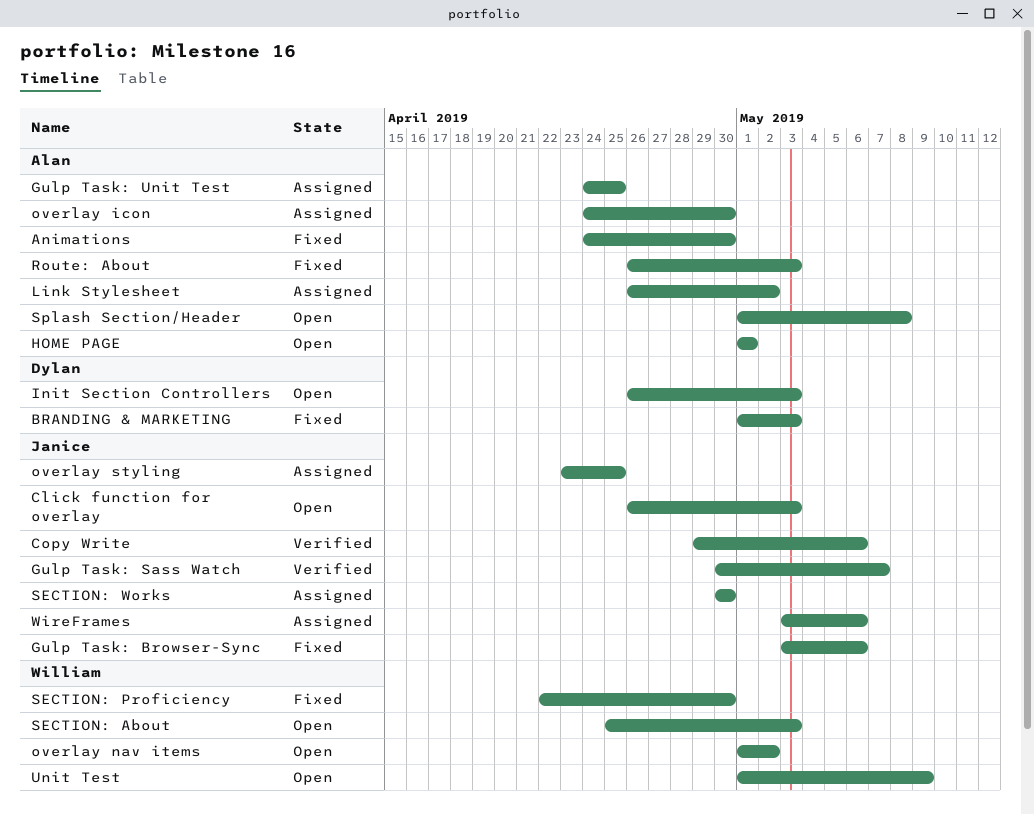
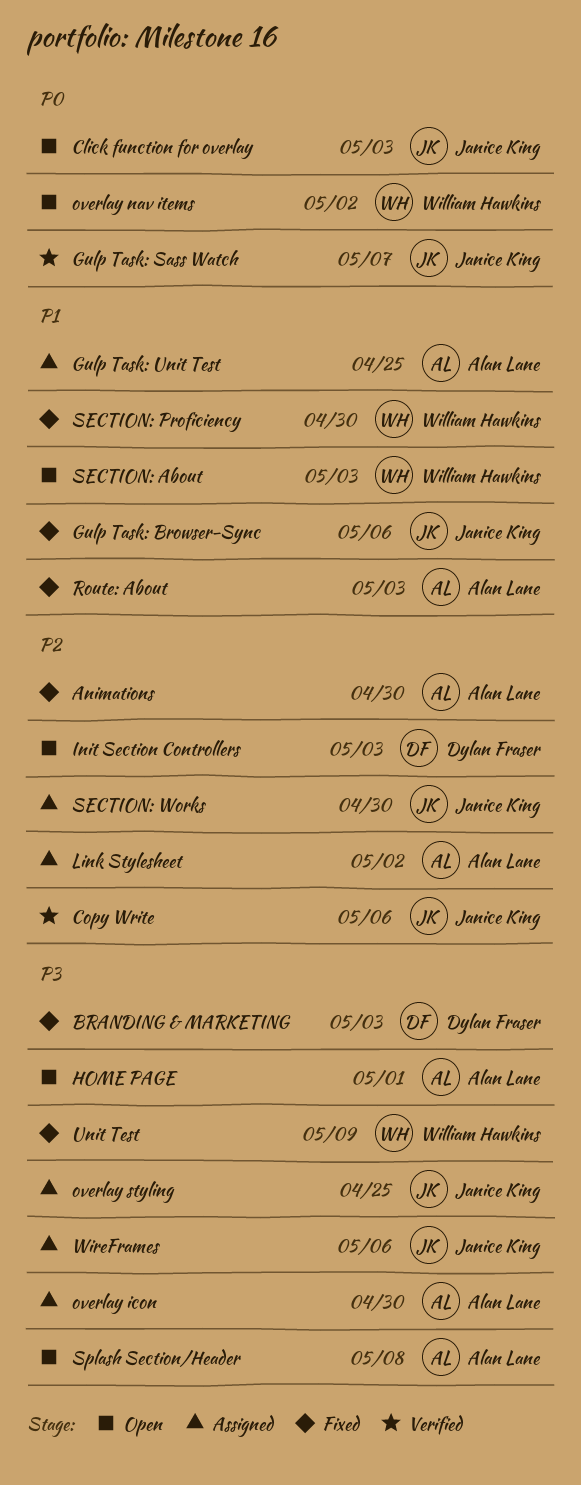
Unit Test, status: Open -> Fixed

